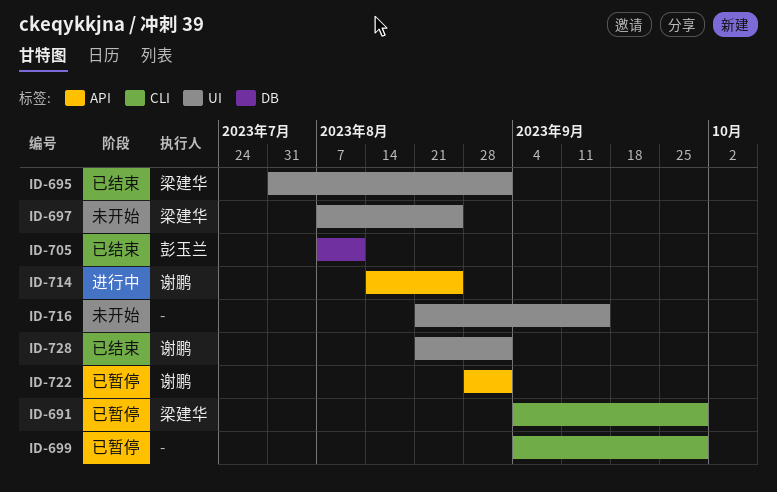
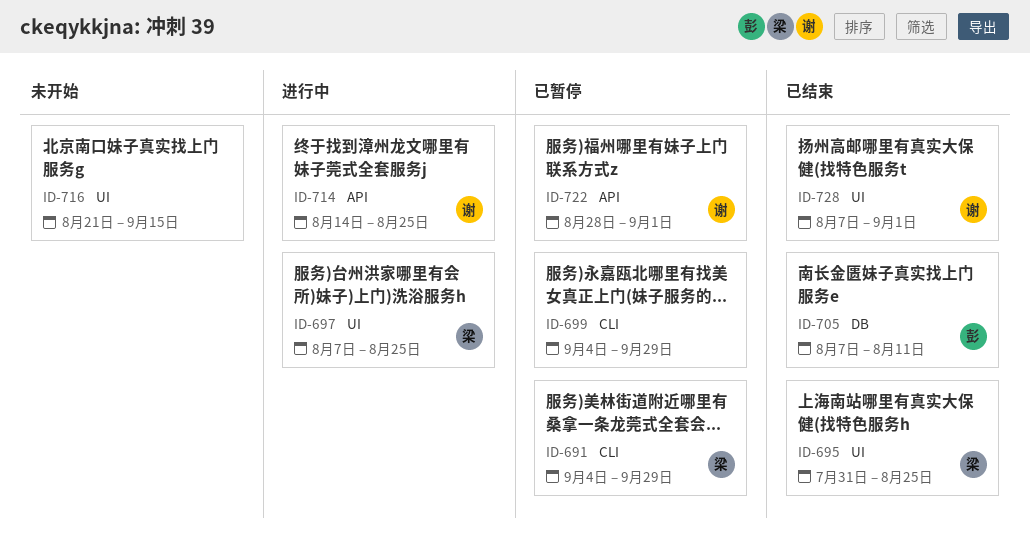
ID-695, due: Sep 1 -> Aug 25
ID-697, status: 未开始 -> 进行中
ID-728, start: Aug 21 -> Aug 7

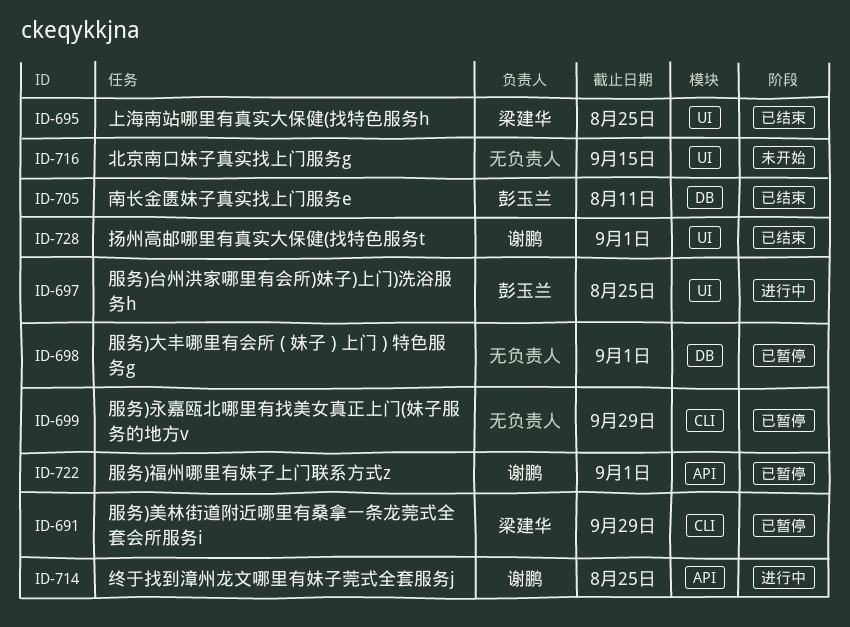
ID-697, owner: 梁建华 -> 彭玉兰
ID-698: none -> present

